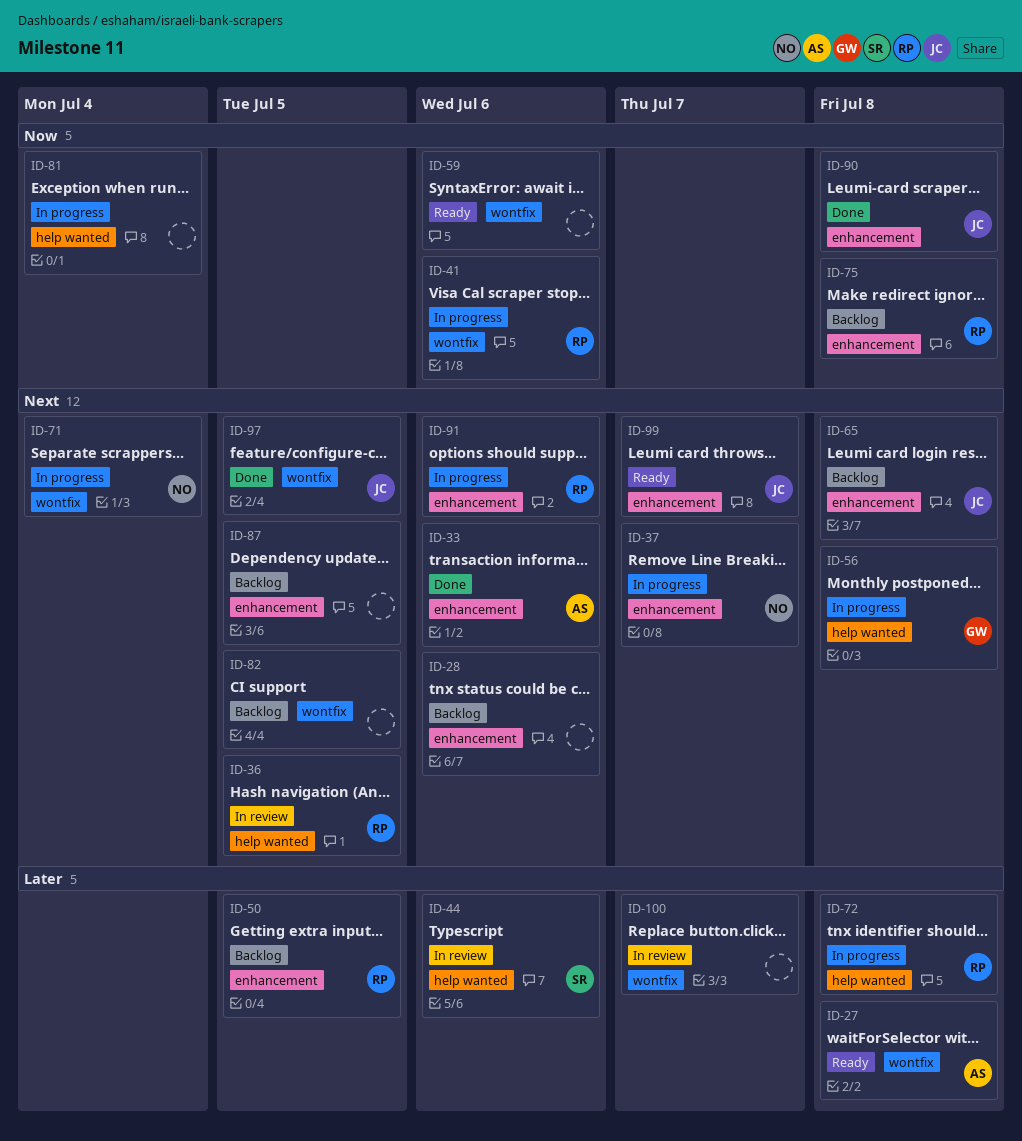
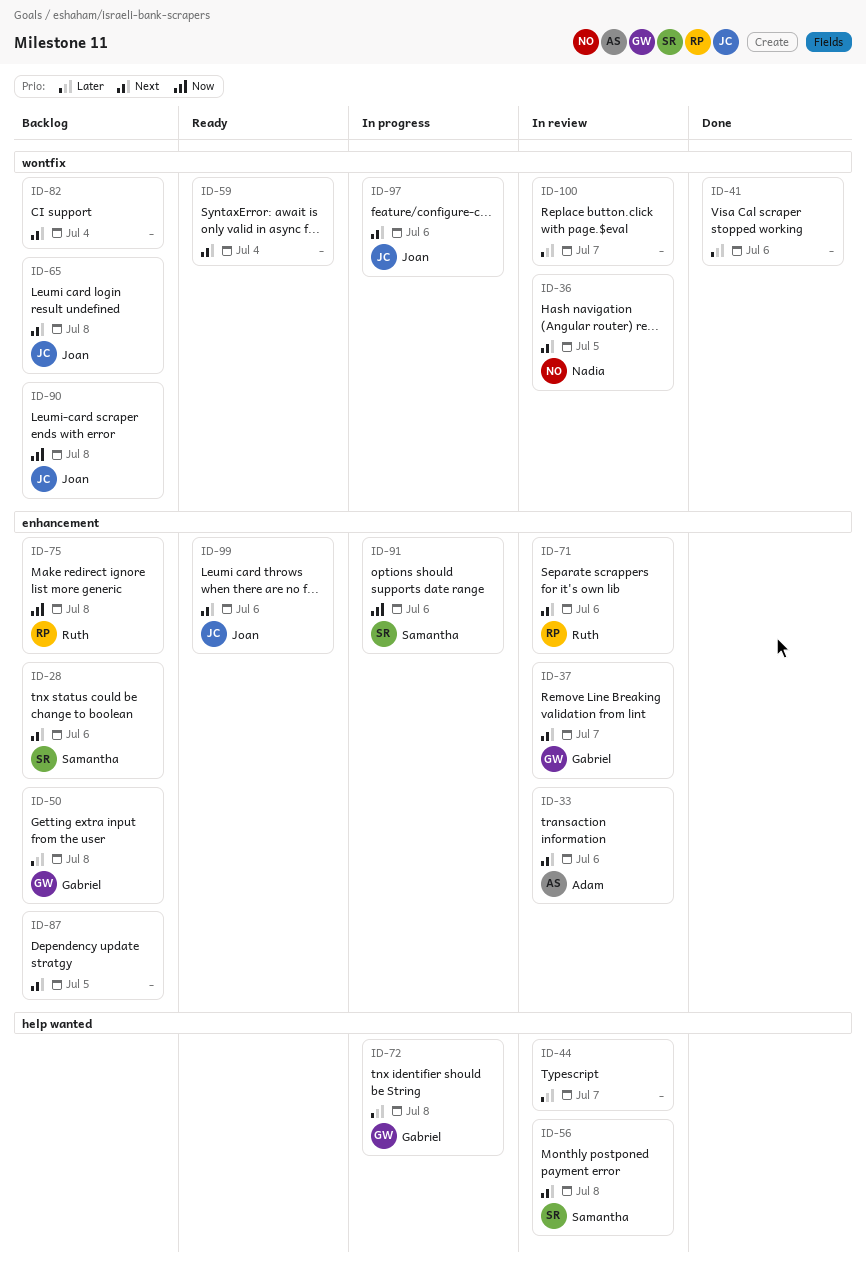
ID-27: present -> none
ID-28, owner: none -> Samantha
ID-33, status: Done -> In review
ID-36, owner: Ruth -> Nadia
ID-36, label: help wanted -> wontfix
ID-37, status: In progress -> In review
ID-37, owner: Nadia -> Gabriel
ID-41, status: In progress -> Done
ID-41, owner: Ruth -> none
ID-41, priority: Now -> Later
ID-44, owner: Samantha -> none
ID-44, due: Jul 6 -> Jul 7
ID-50, owner: Ruth -> Gabriel
ID-50, due: Jul 5 -> Jul 8
ID-56, status: In progress -> In review
ID-56, owner: Gabriel -> Samantha
ID-59, priority: Now -> Next
ID-59, due: Jul 6 -> Jul 4
ID-65, label: enhancement -> wontfix
ID-71, status: In progress -> In review
ID-71, owner: Nadia -> Ruth
ID-71, label: wontfix -> enhancement
ID-71, due: Jul 4 -> Jul 6
ID-72, owner: Ruth -> Gabriel
ID-81: present -> none
ID-82, due: Jul 5 -> Jul 4
ID-90, status: Done -> Backlog
ID-90, label: enhancement -> wontfix
ID-91, owner: Ruth -> Samantha
ID-91, priority: Next -> Now
ID-97, status: Done -> In progress
ID-97, due: Jul 5 -> Jul 6
ID-99, due: Jul 7 -> Jul 6

